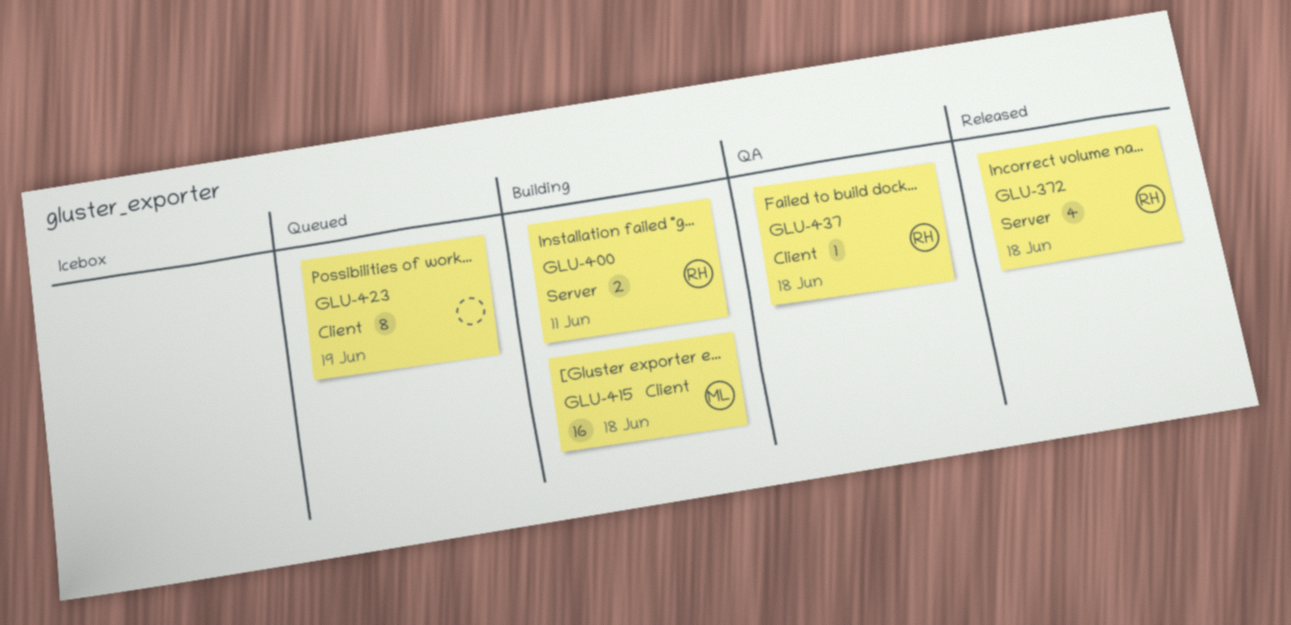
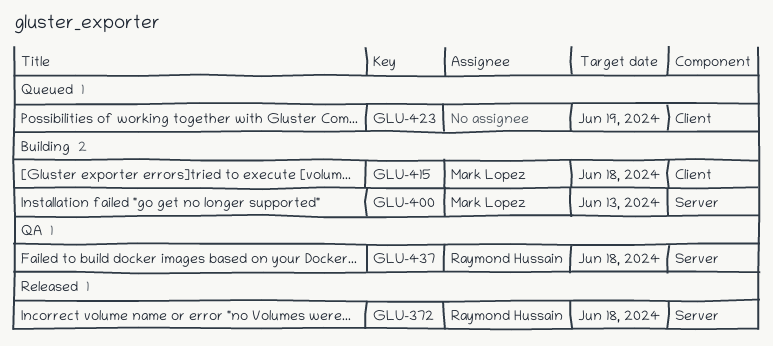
GLU-400, owner: Raymond Hussain -> Mark Lopez
GLU-400, due: Jun 11 -> Jun 13
GLU-437, label: Client -> Server

